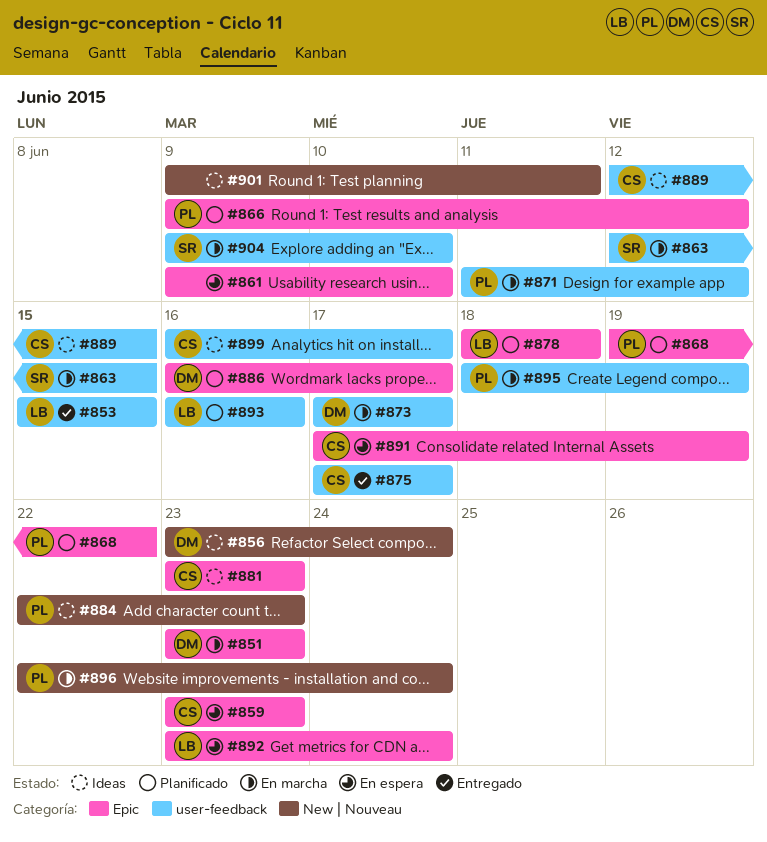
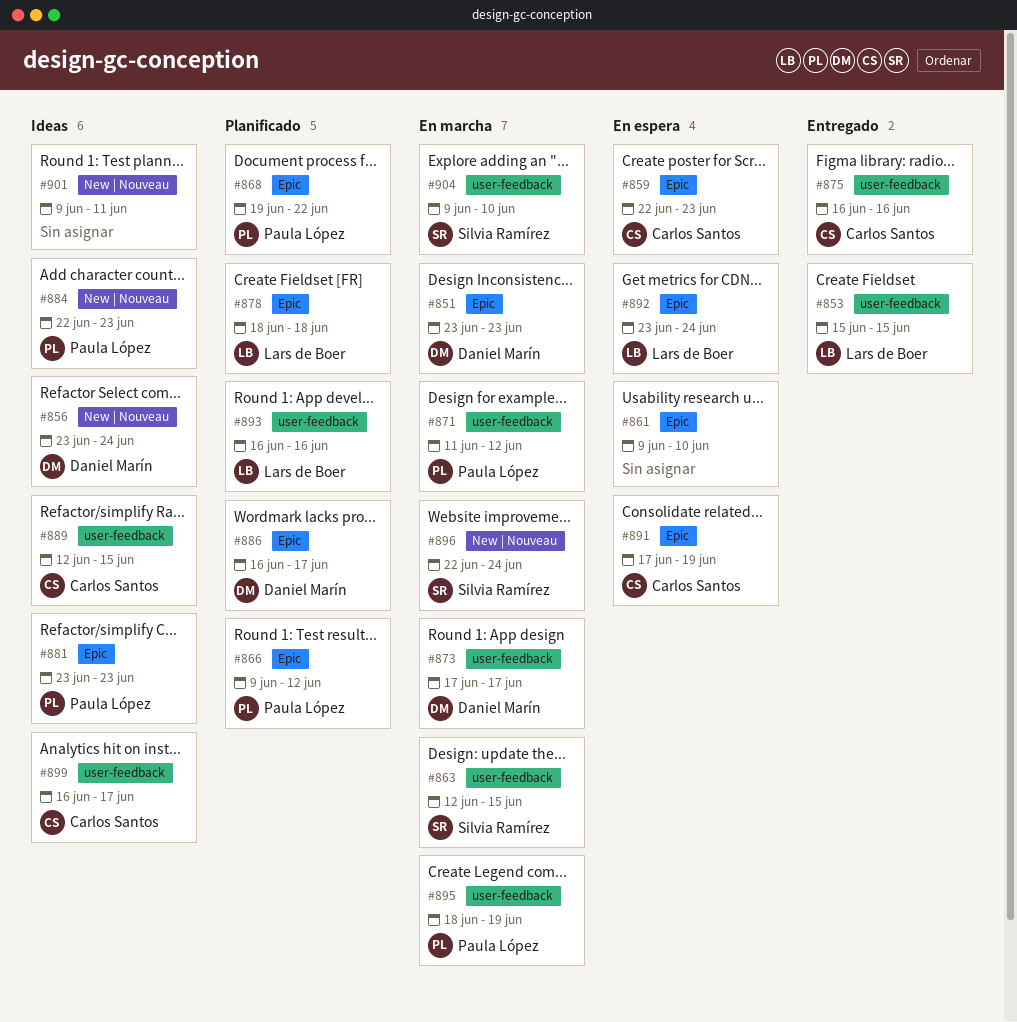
#859, start: Jun 23 -> Jun 22
#875, start: Jun 17 -> Jun 16
#875, due: Jun 17 -> Jun 16
#881, owner: Carlos Santos -> Paula López
#896, owner: Paula López -> Silvia Ramírez

